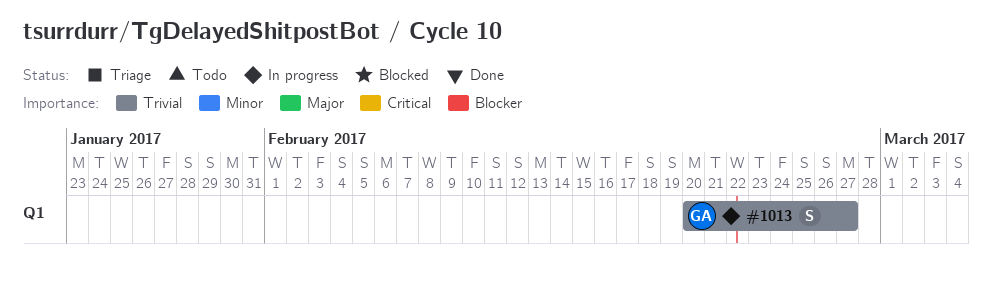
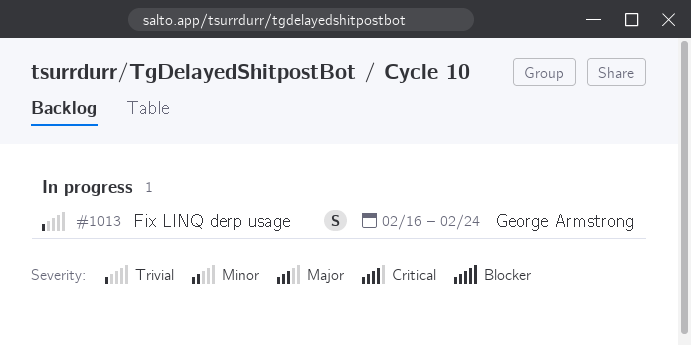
#1013, start: Feb 20 -> Feb 16
#1013, due: Feb 27 -> Feb 24

